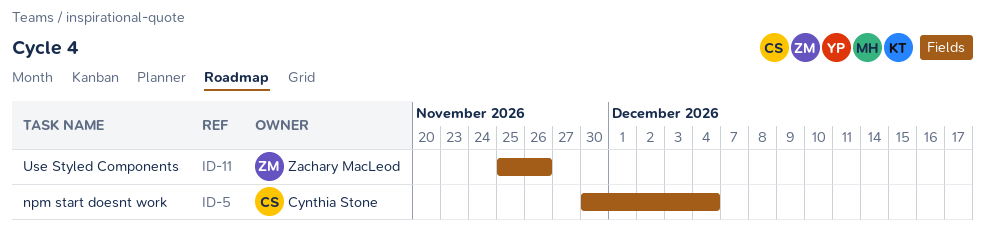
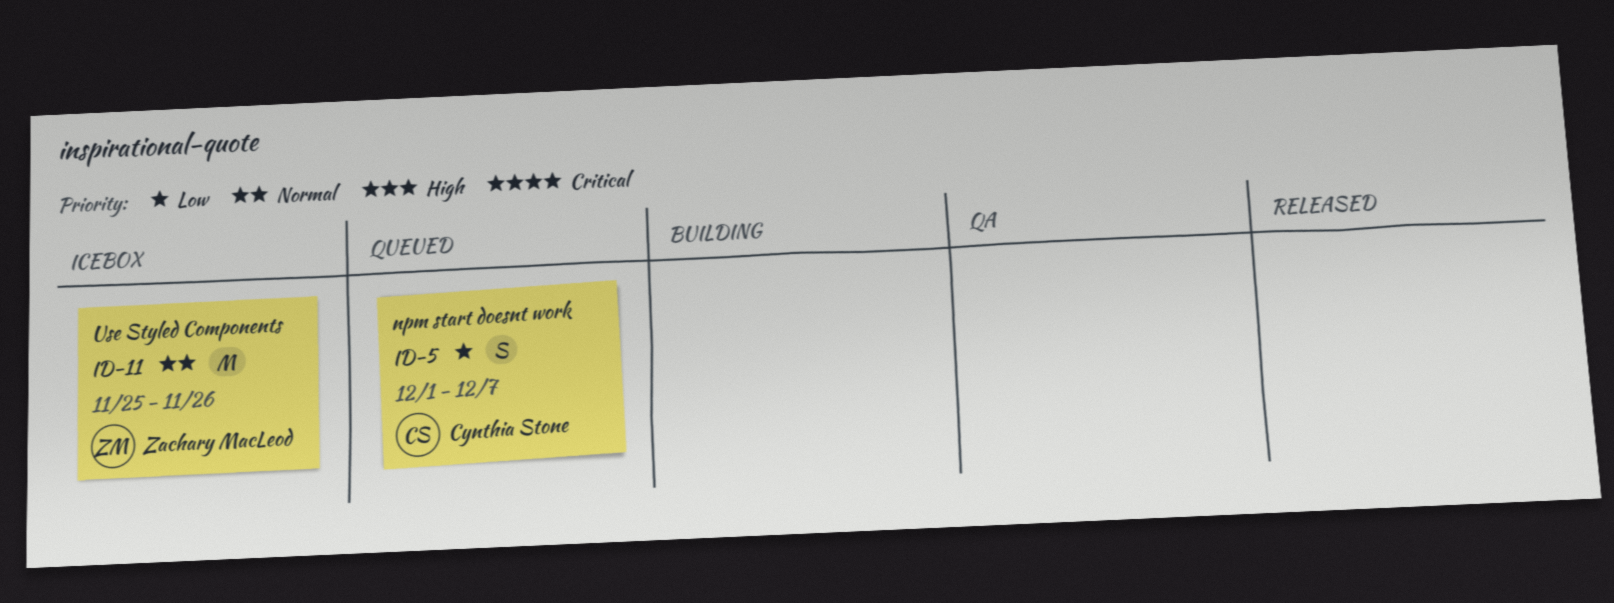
ID-5, start: Nov 30 -> Dec 1
ID-5, due: Dec 4 -> Dec 7

